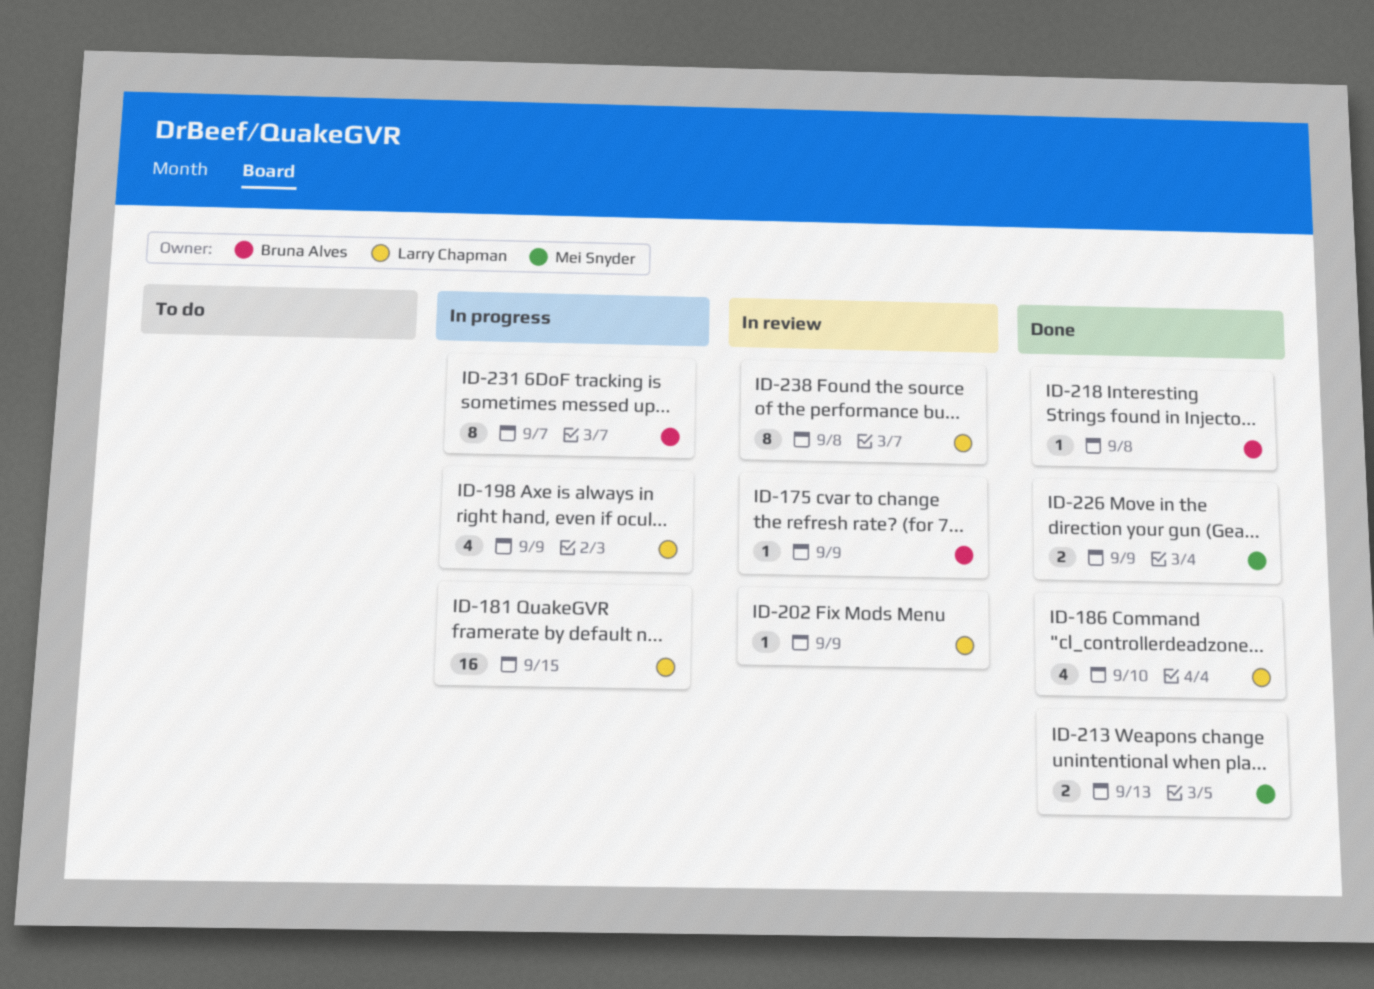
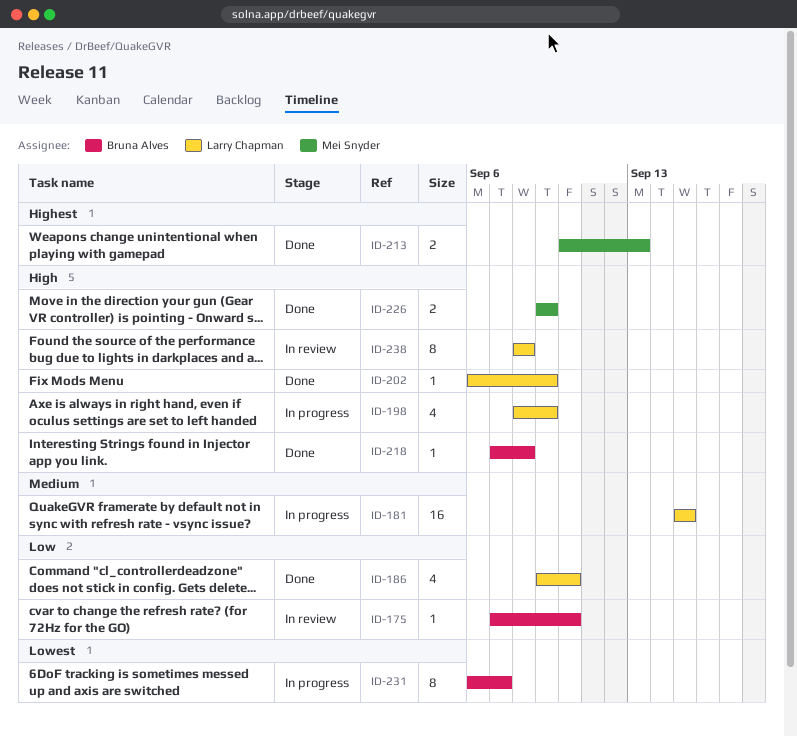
ID-175, due: Sep 9 -> Sep 10
ID-202, status: In review -> Done

